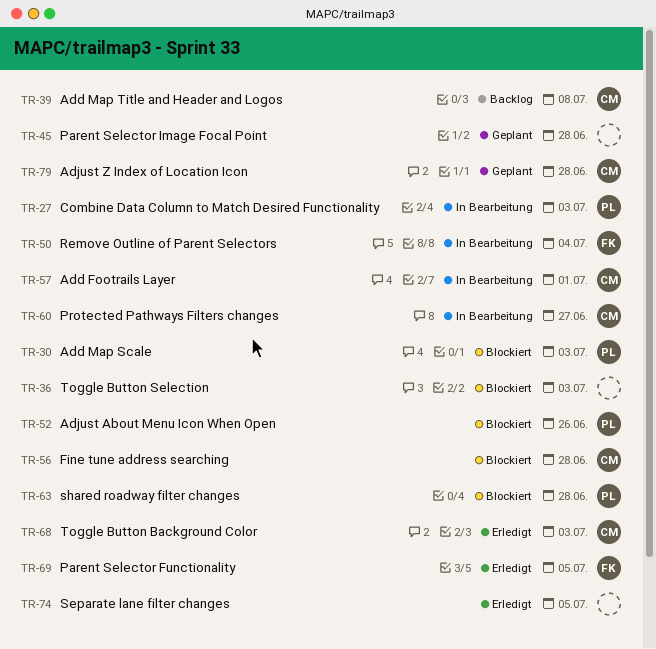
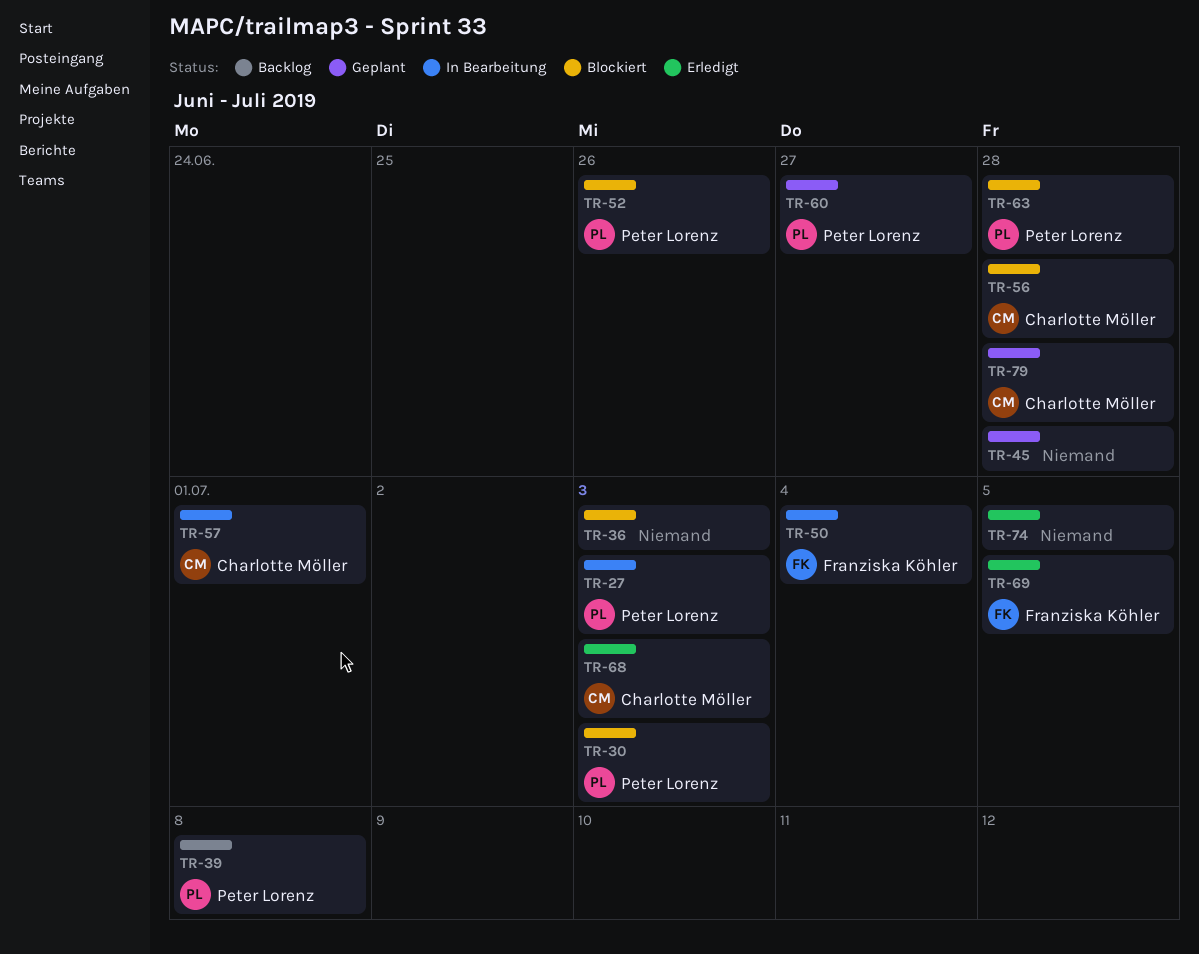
TR-39, owner: Charlotte Möller -> Peter Lorenz
TR-60, status: In Bearbeitung -> Geplant
TR-60, owner: Charlotte Möller -> Peter Lorenz

